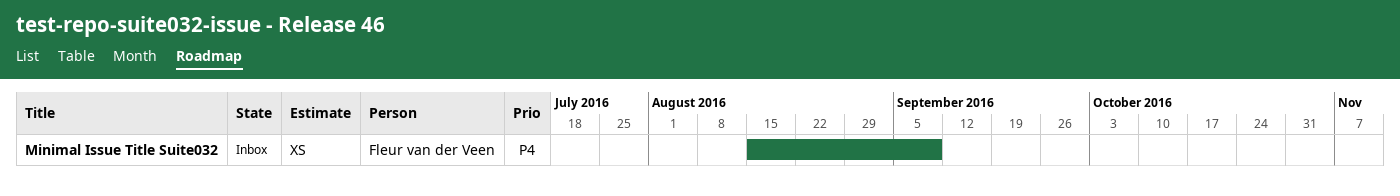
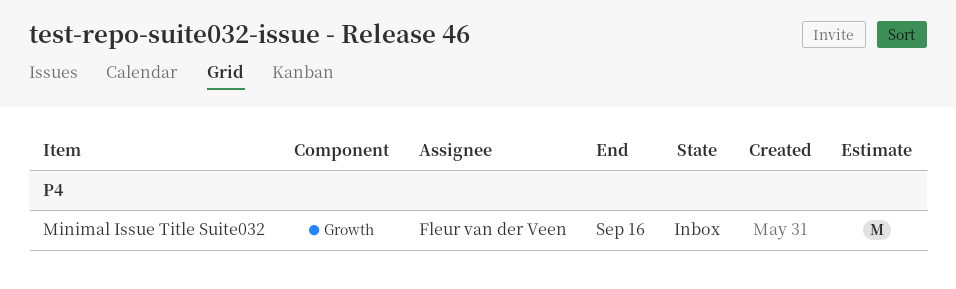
Minimal Issue Title Suite032, estimate: XS -> M
Minimal Issue Title Suite032, due: Sep 9 -> Sep 16

